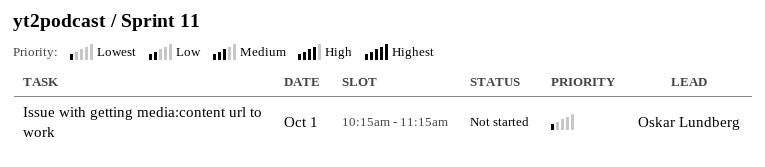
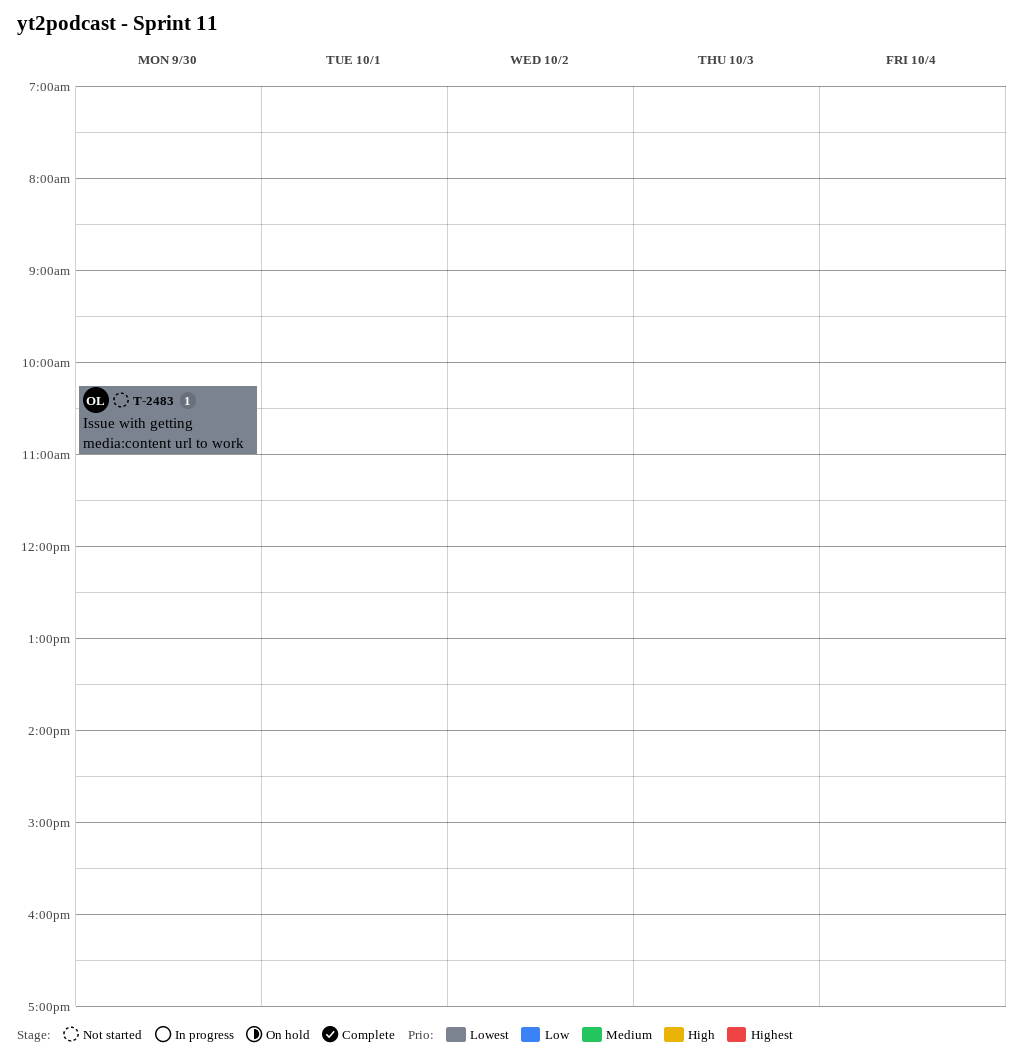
Issue with getting media:content url to work, day: Oct 1 -> Sep 30
Issue with getting media:content url to work, ends: 11:15 -> 11:00

